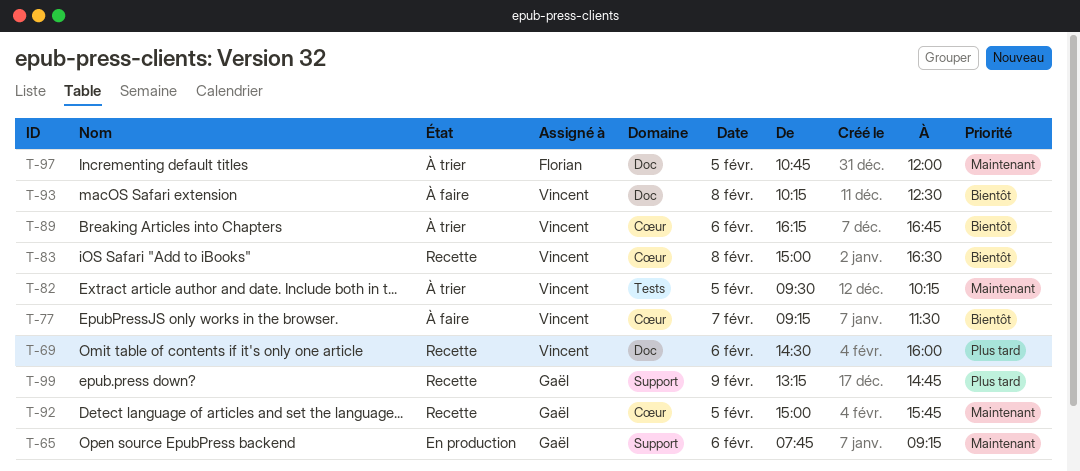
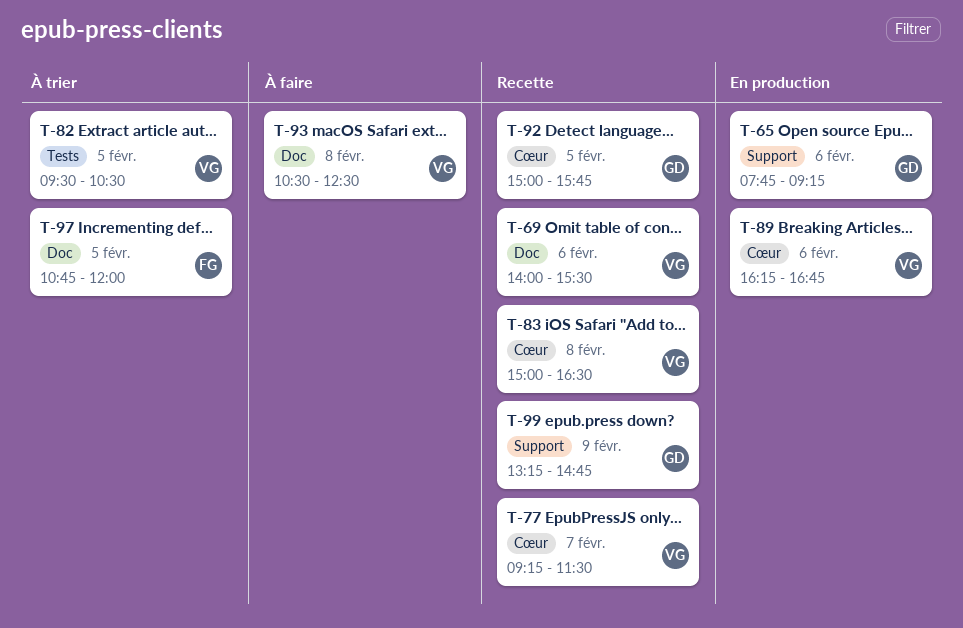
T-69, begins: 14:30 -> 14:00
T-69, ends: 16:00 -> 15:30
T-77, status: À faire -> Recette
T-82, ends: 10:15 -> 10:30
T-89, status: À trier -> En production
T-93, begins: 10:15 -> 10:30

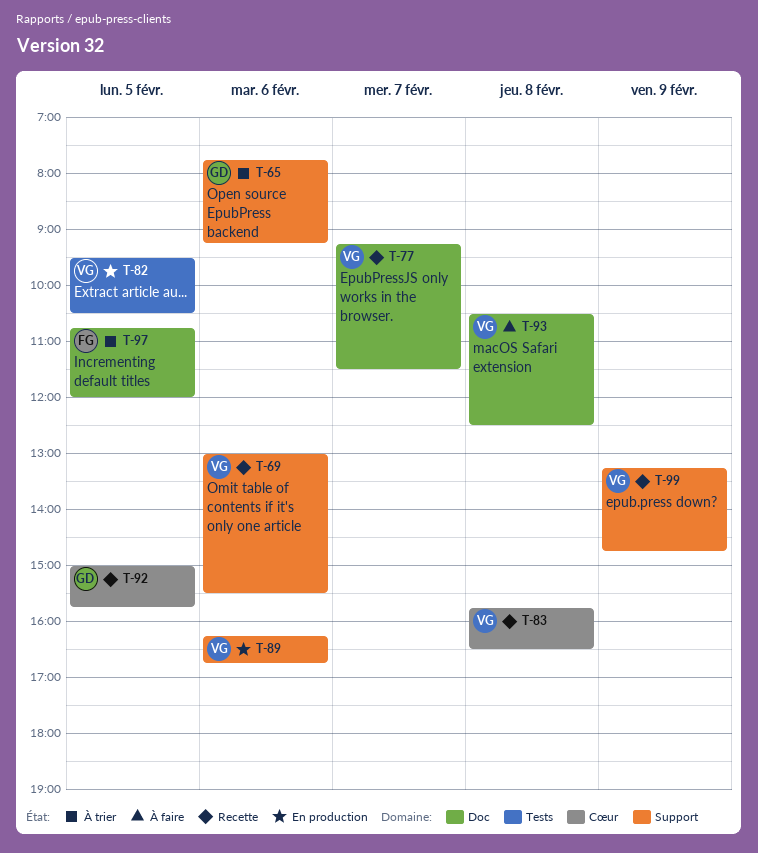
T-65, status: En production -> À trier
T-69, label: Doc -> Support
T-69, begins: 14:00 -> 13:00
T-77, label: Cœur -> Doc
T-82, status: À trier -> En production
T-83, begins: 15:00 -> 15:45
T-89, label: Cœur -> Support
T-99, owner: GD -> VG

